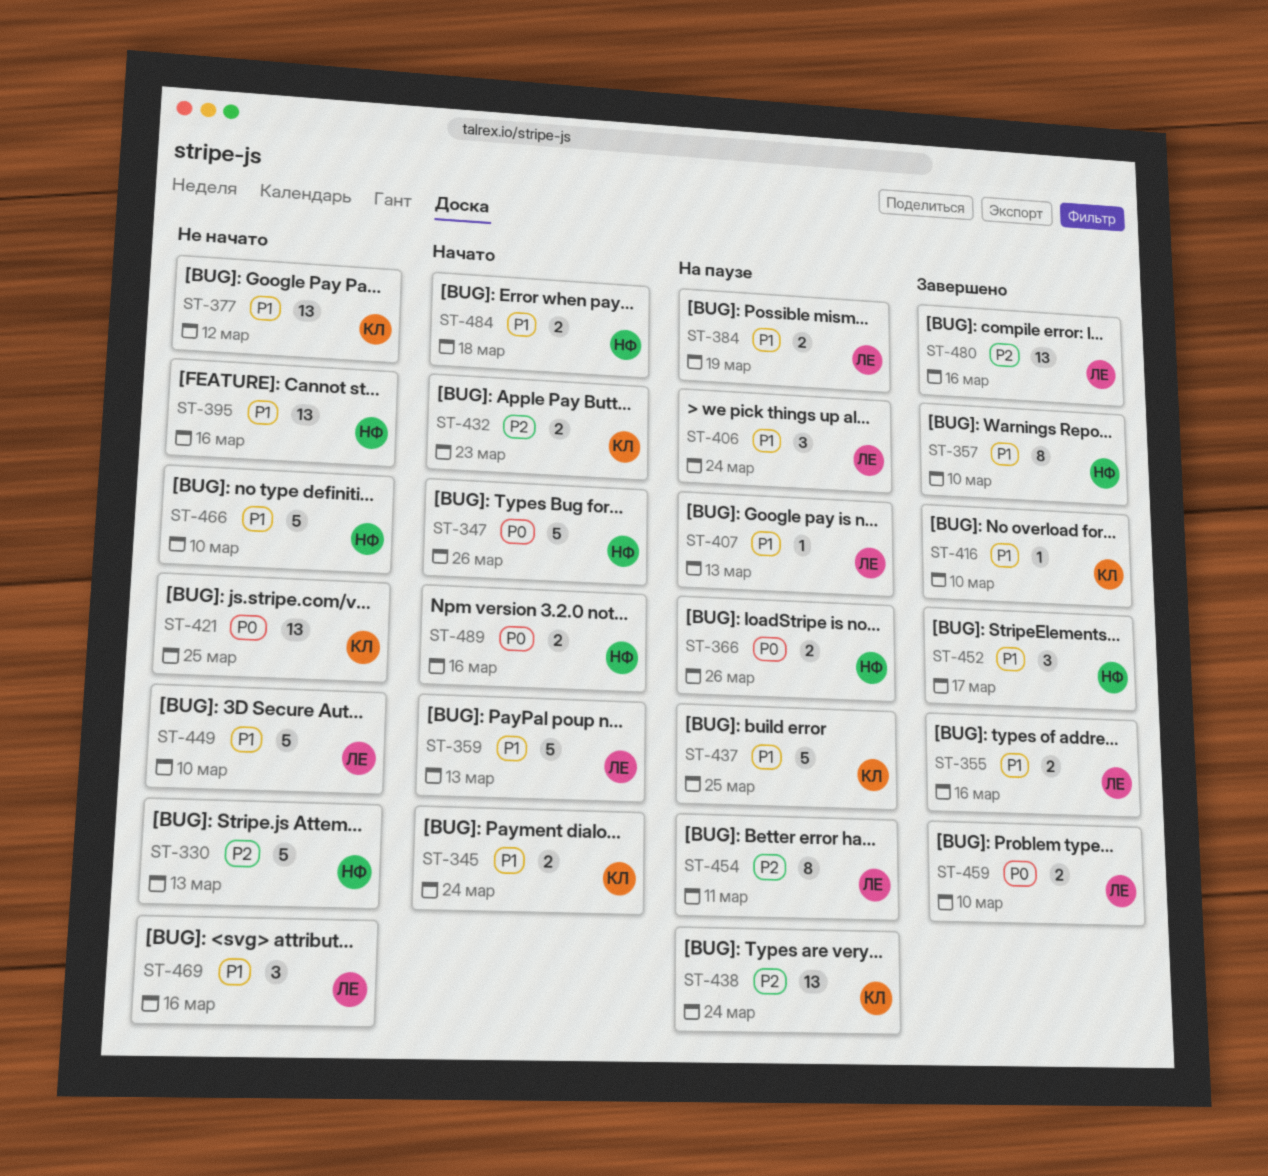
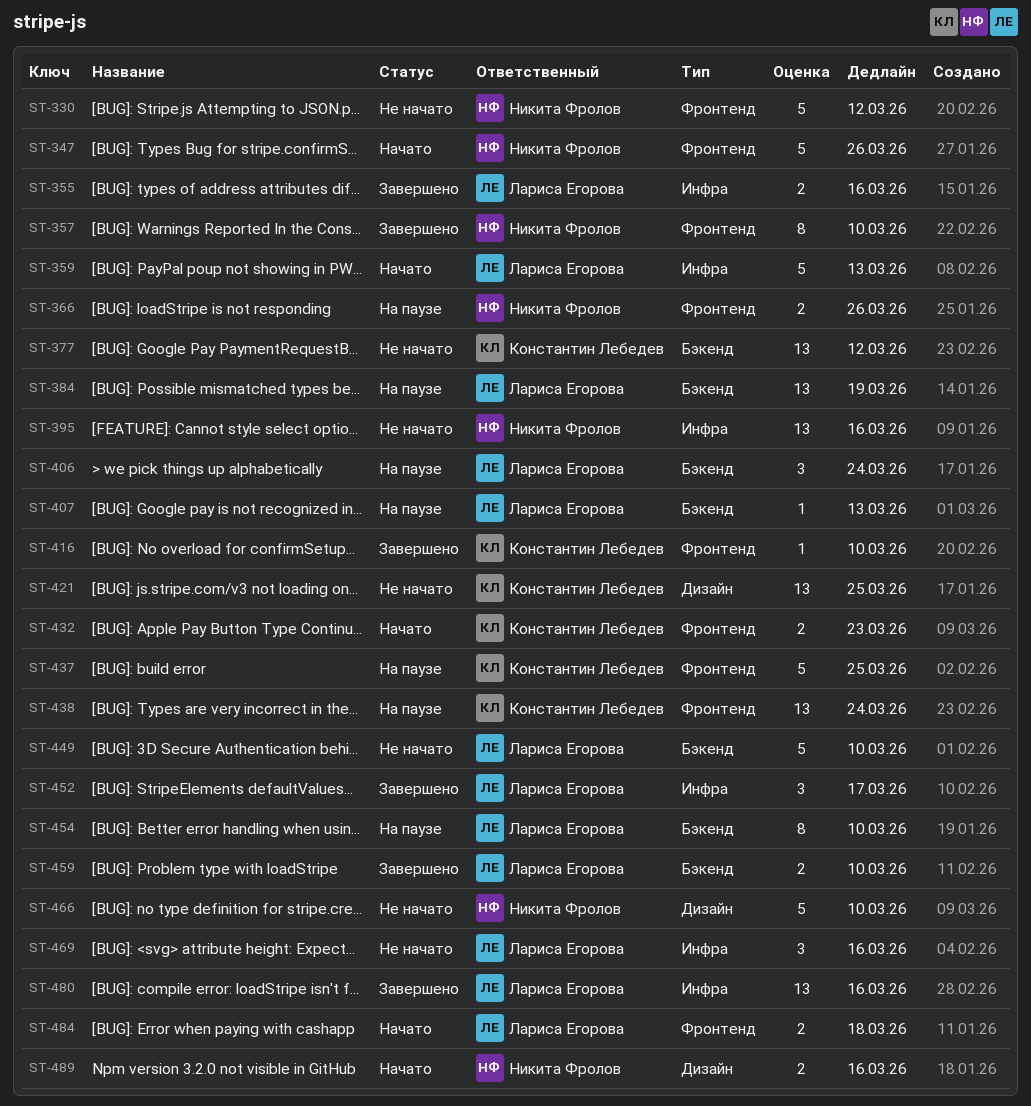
ST-330, due: Mar 13 -> Mar 12
ST-345: present -> none
ST-384, estimate: 2 -> 13
ST-452, owner: Никита Фролов -> Лариса Егорова
ST-454, due: Mar 11 -> Mar 10
ST-484, owner: Никита Фролов -> Лариса Егорова

